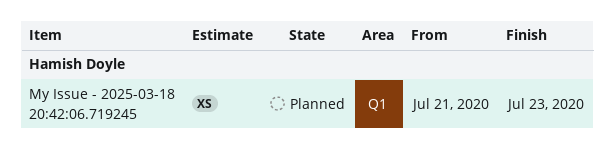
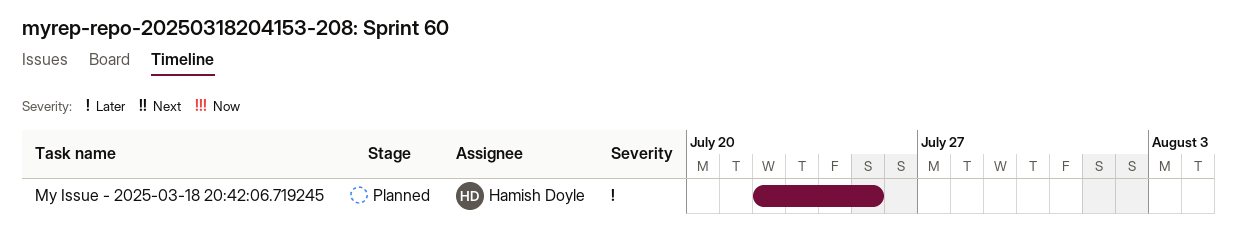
My Issue - 2025-03-18 20:42:06.719245, start: Jul 21 -> Jul 22
My Issue - 2025-03-18 20:42:06.719245, due: Jul 23 -> Jul 25

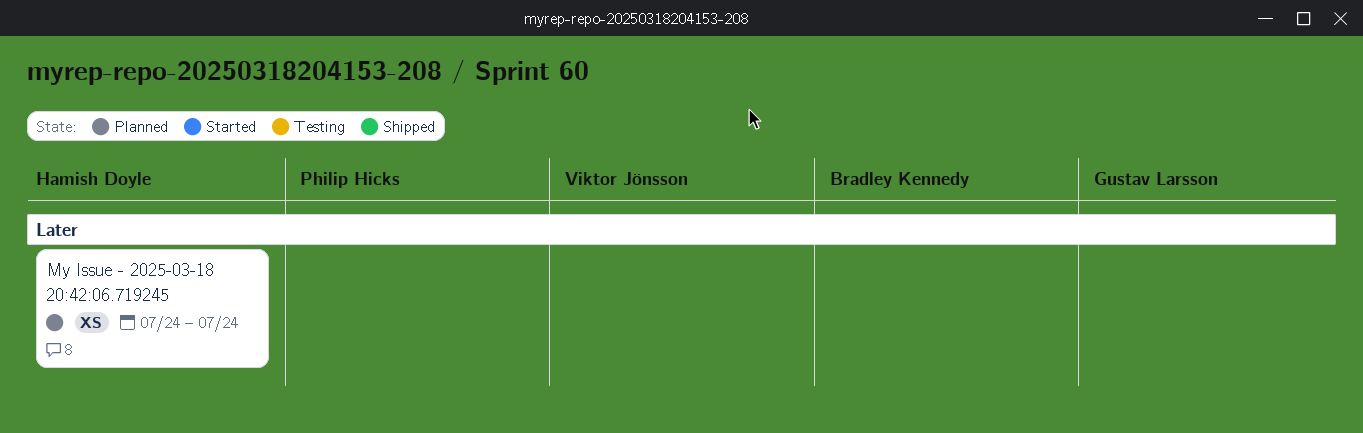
My Issue - 2025-03-18 20:42:06.719245, start: Jul 22 -> Jul 24
My Issue - 2025-03-18 20:42:06.719245, due: Jul 25 -> Jul 24

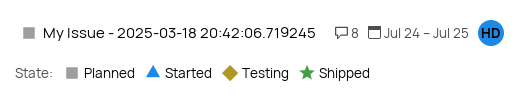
My Issue - 2025-03-18 20:42:06.719245, due: Jul 24 -> Jul 25

